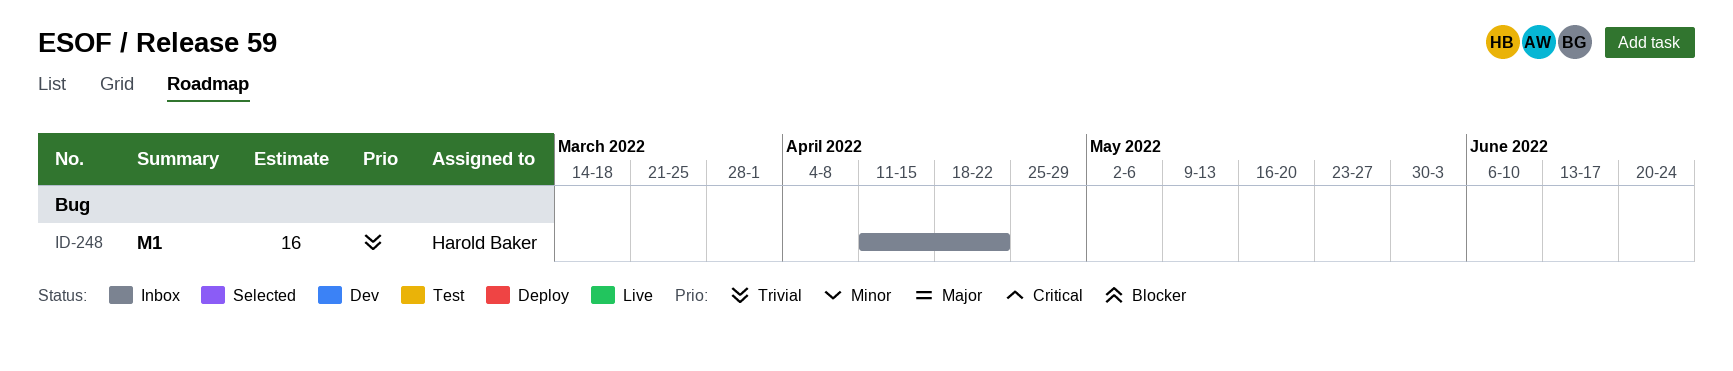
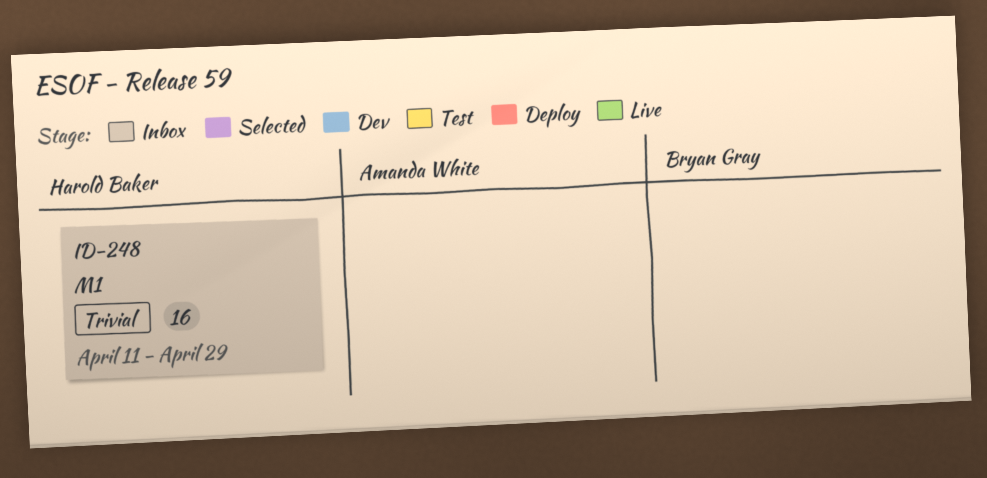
ID-248, due: Apr 22 -> Apr 29

